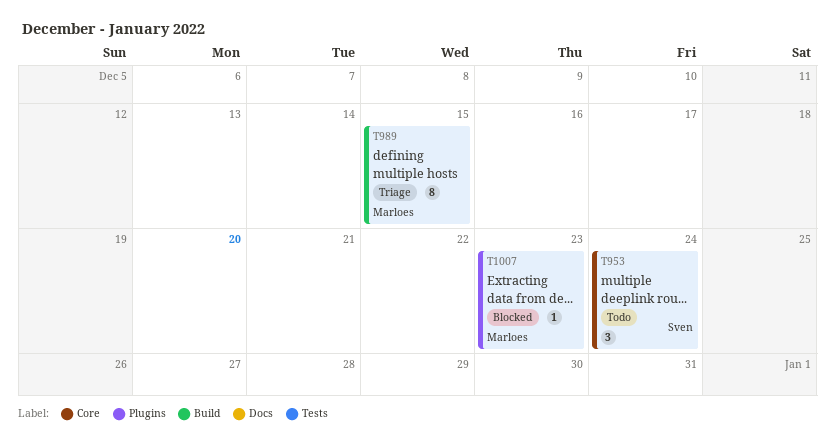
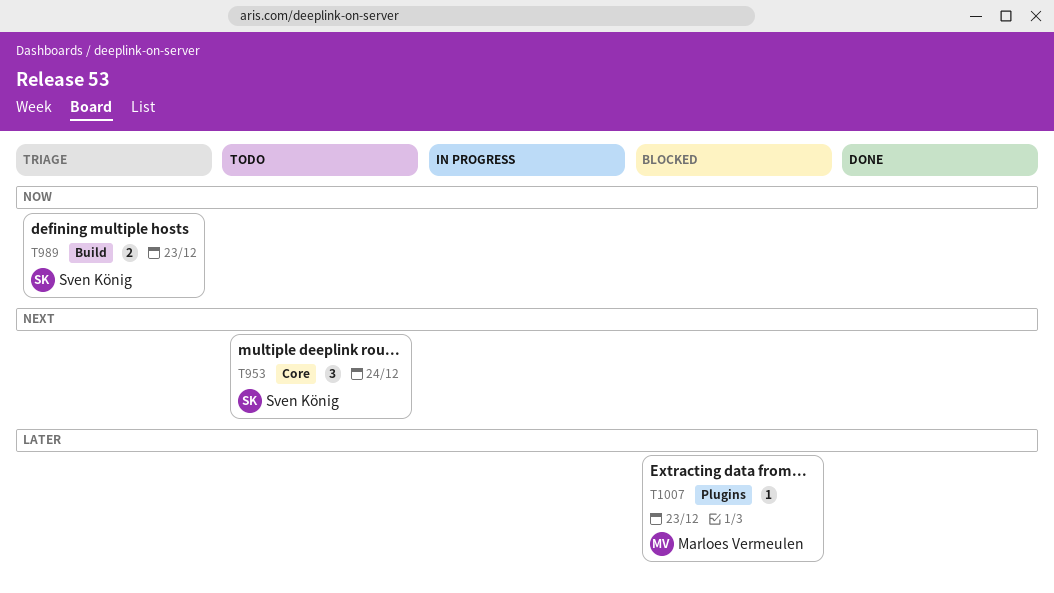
T989, owner: Marloes Vermeulen -> Sven König
T989, estimate: 8 -> 2
T989, due: Dec 15 -> Dec 23

